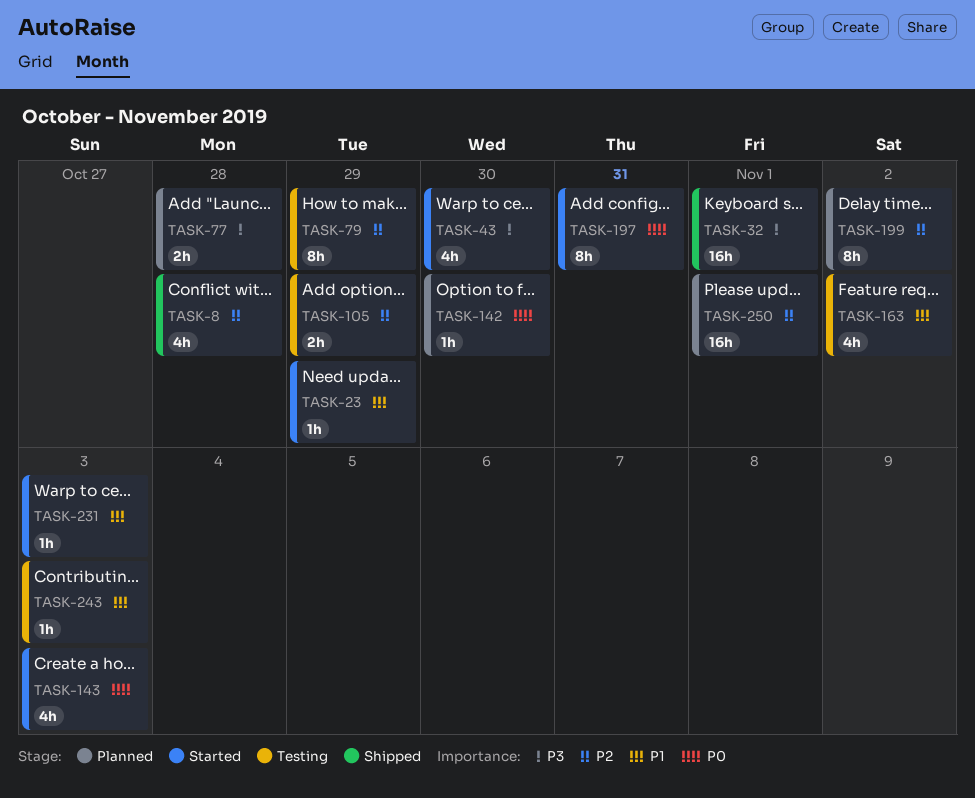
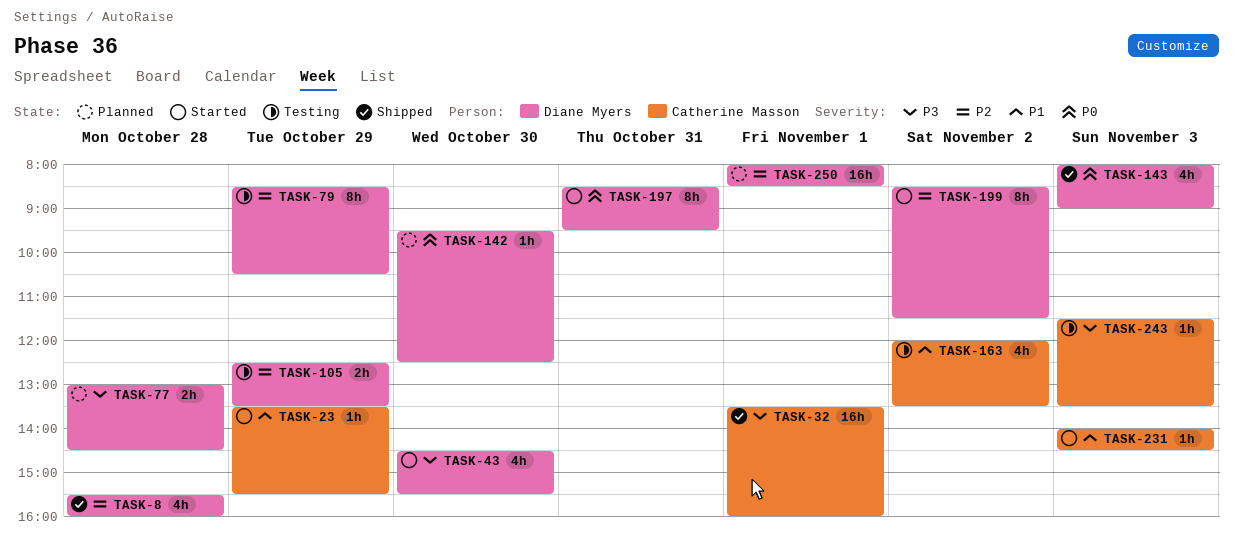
TASK-143, status: Started -> Shipped
TASK-199, status: Planned -> Started
TASK-243, priority: P1 -> P3

